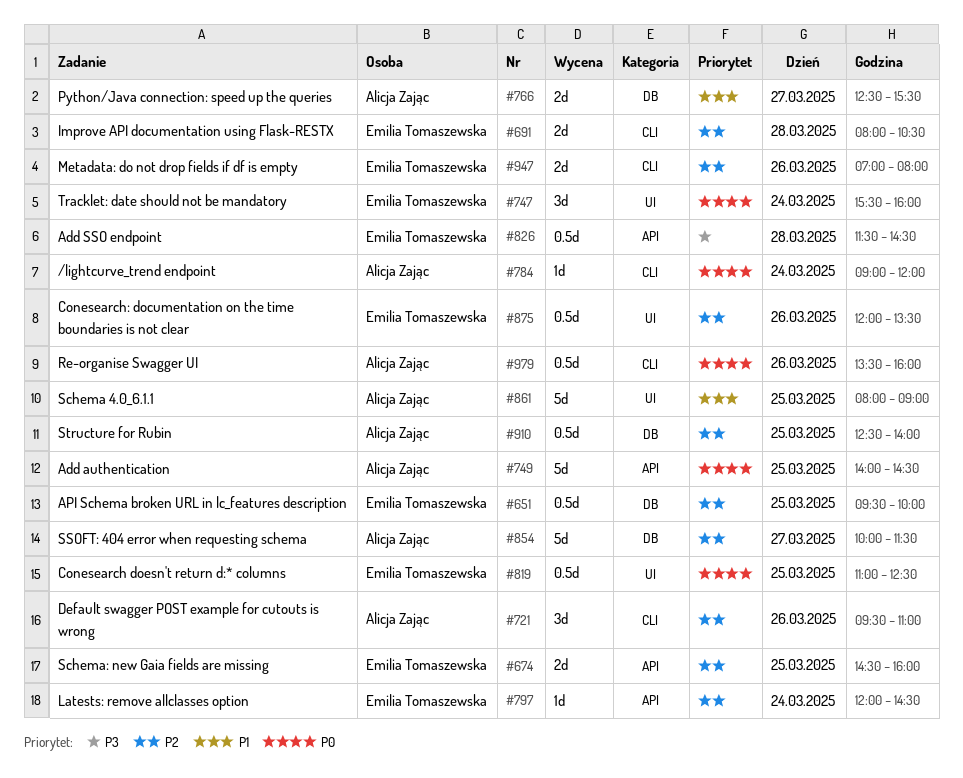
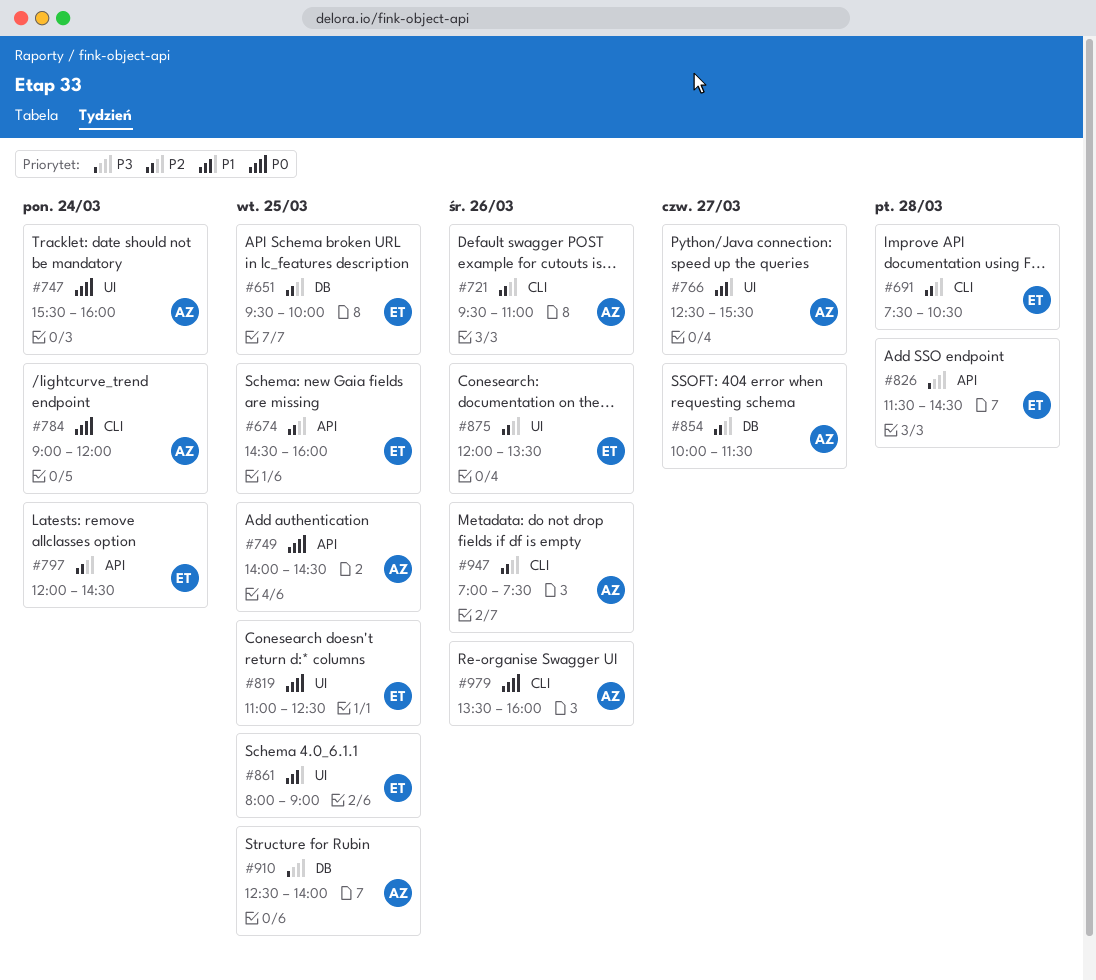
#691, begins: 08:00 -> 07:30
#747, owner: Emilia Tomaszewska -> Alicja Zając
#766, label: DB -> UI
#861, owner: Alicja Zając -> Emilia Tomaszewska
#910, priority: P2 -> P3
#947, owner: Emilia Tomaszewska -> Alicja Zając
#947, ends: 08:00 -> 07:30

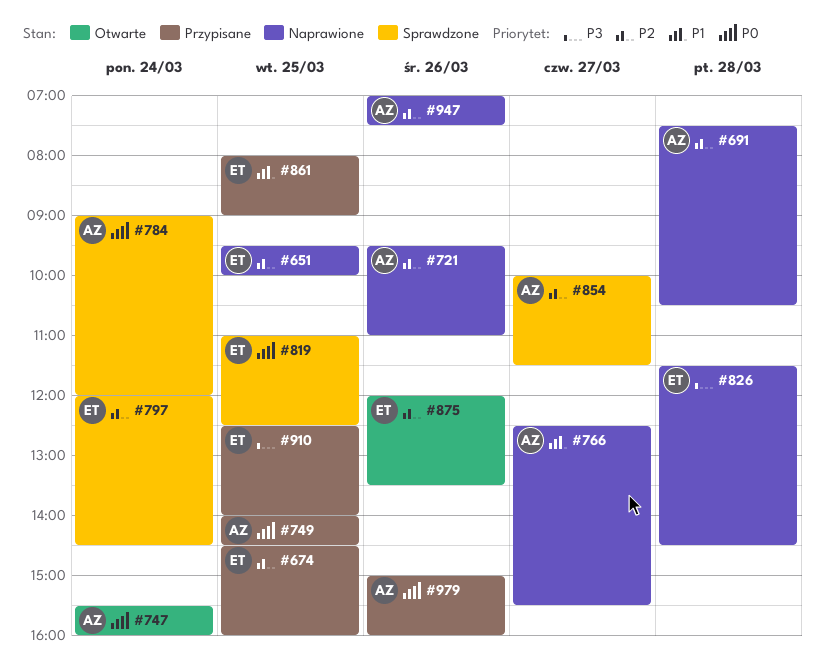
#691, owner: ET -> AZ
#910, owner: AZ -> ET
#979, begins: 13:30 -> 15:00

